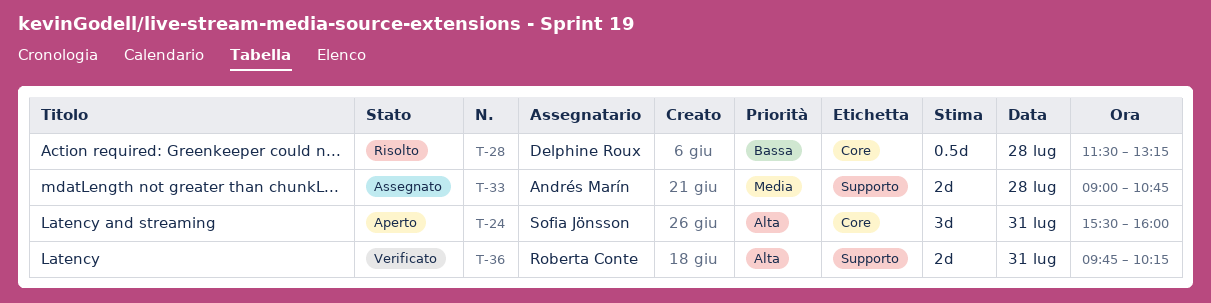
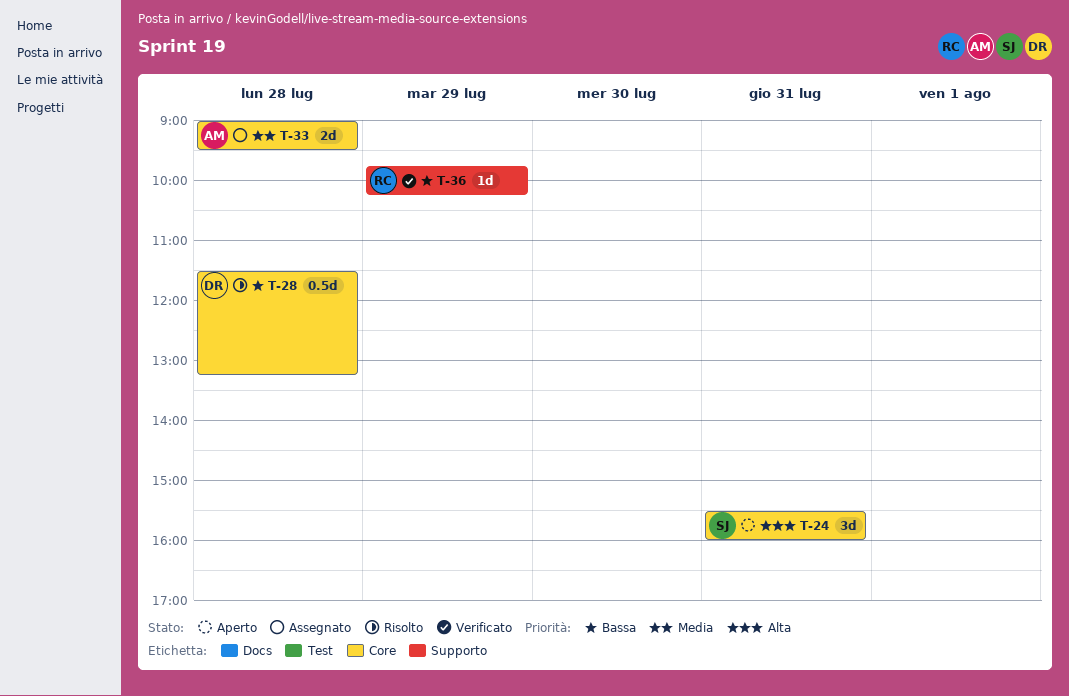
T-33, label: Supporto -> Core
T-33, ends: 10:45 -> 09:30
T-36, priority: Alta -> Bassa
T-36, estimate: 2d -> 1d
T-36, day: Jul 31 -> Jul 29

